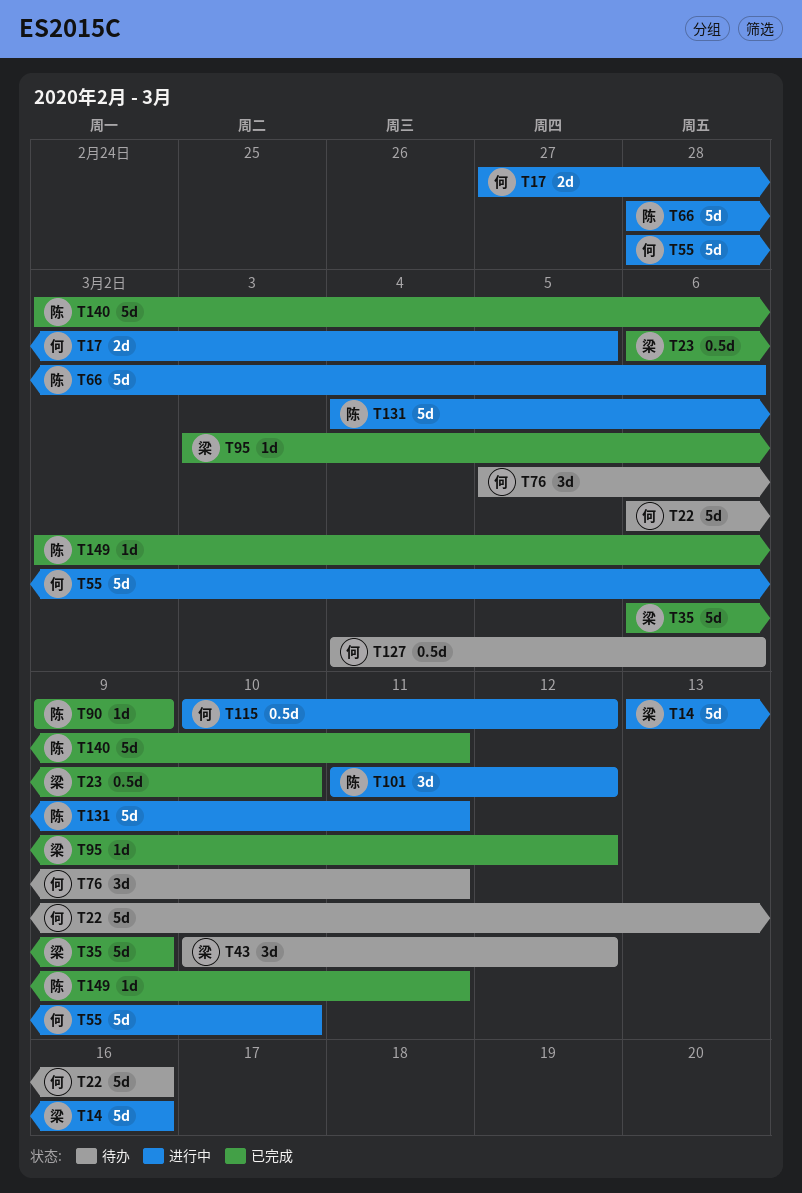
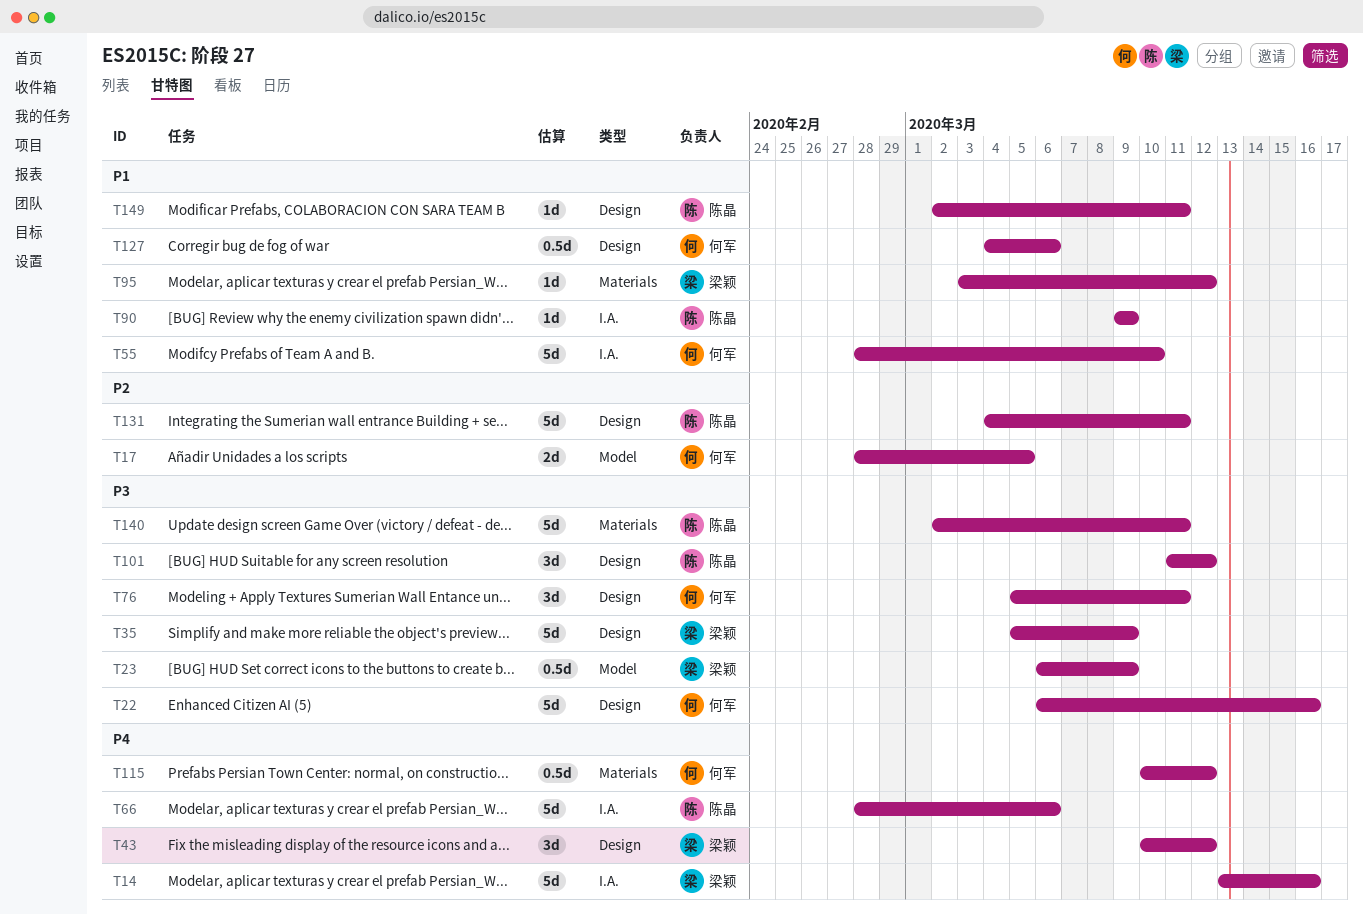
T17, start: Feb 27 -> Feb 28
T23, due: Mar 10 -> Mar 9
T35, start: Mar 6 -> Mar 5

